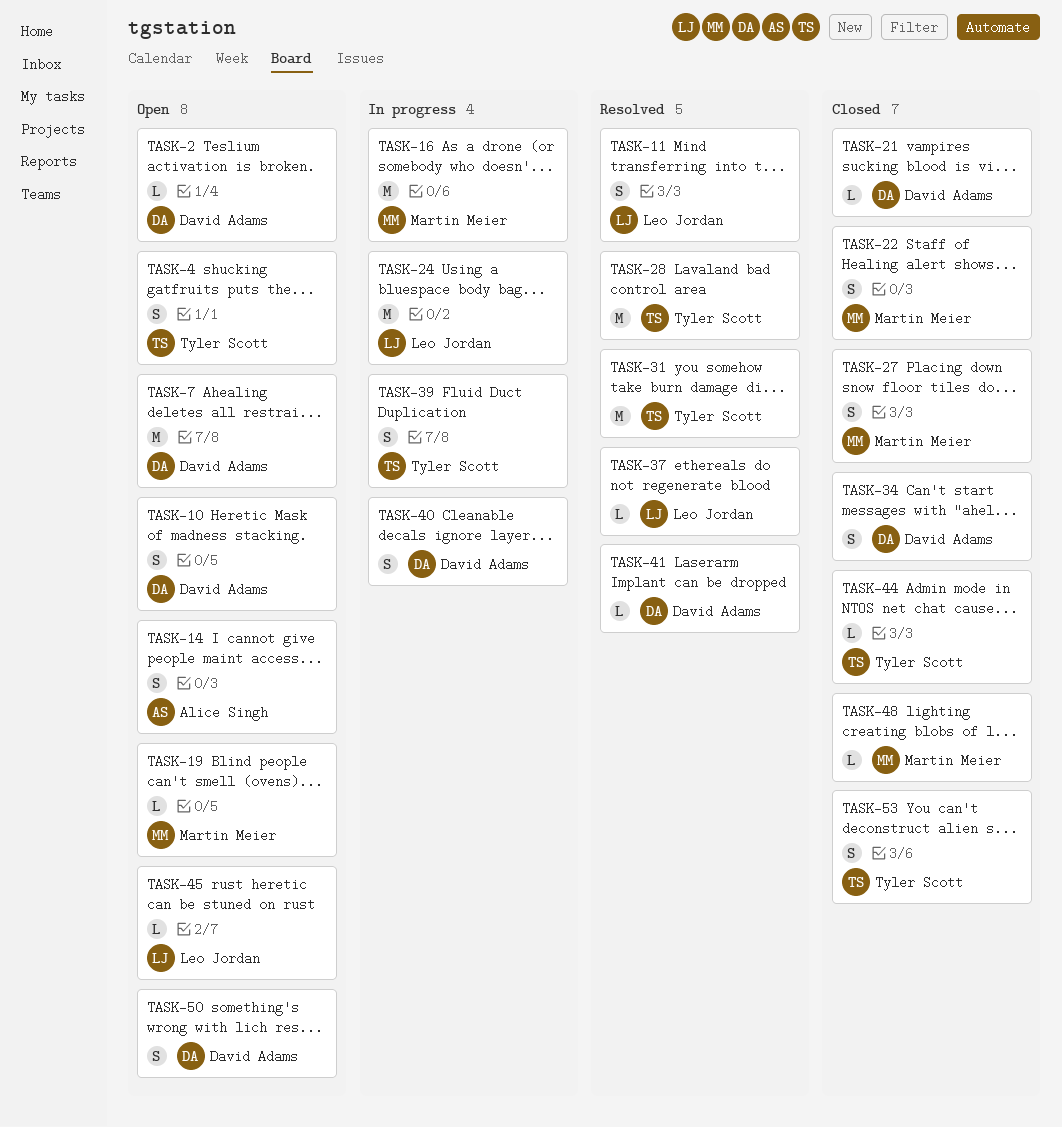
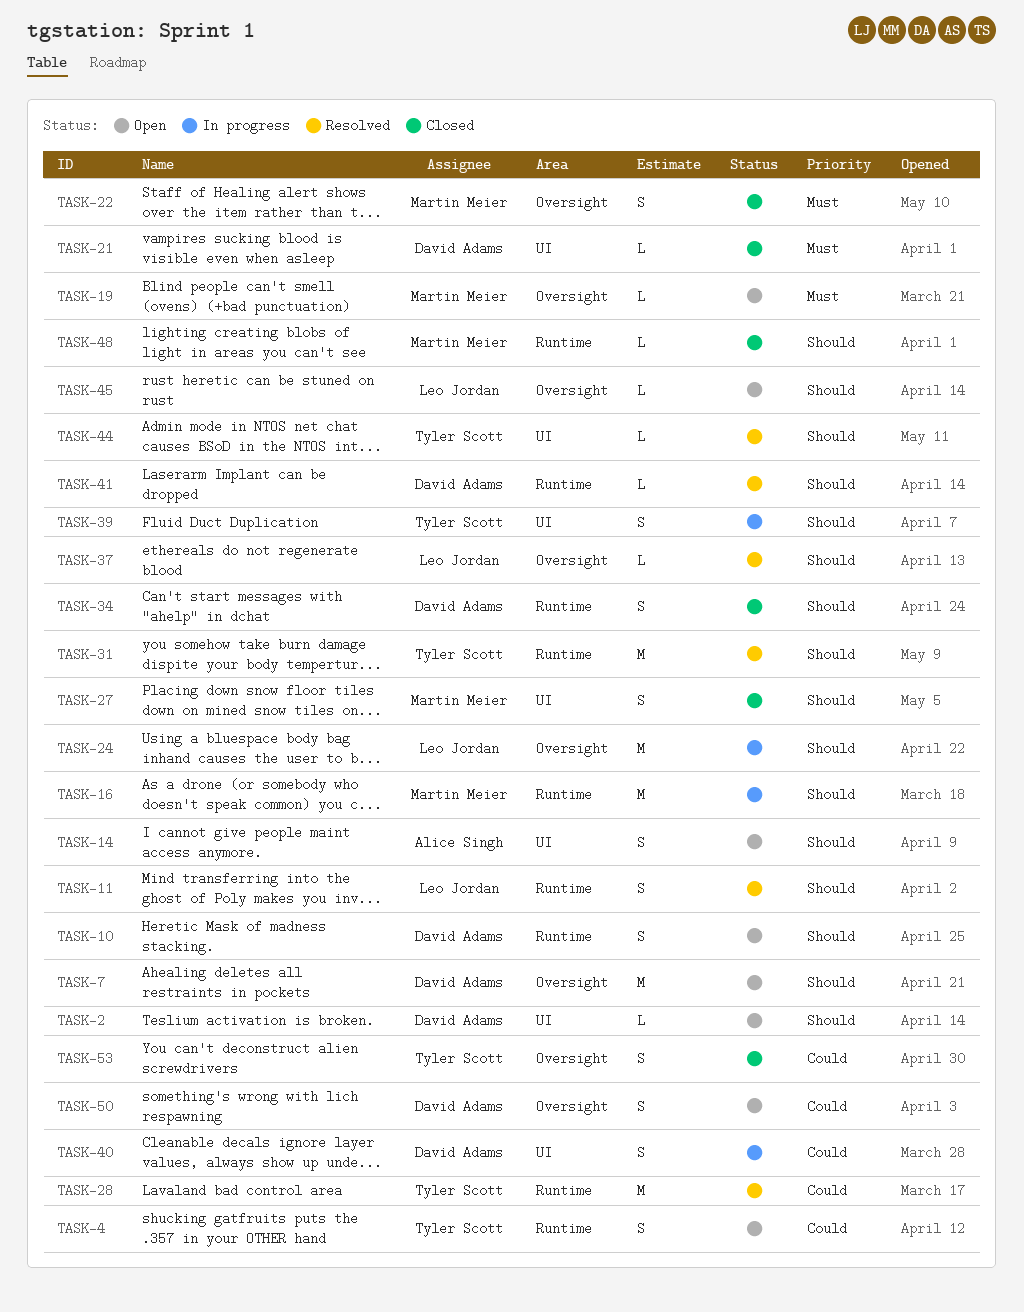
TASK-44, status: Closed -> Resolved

